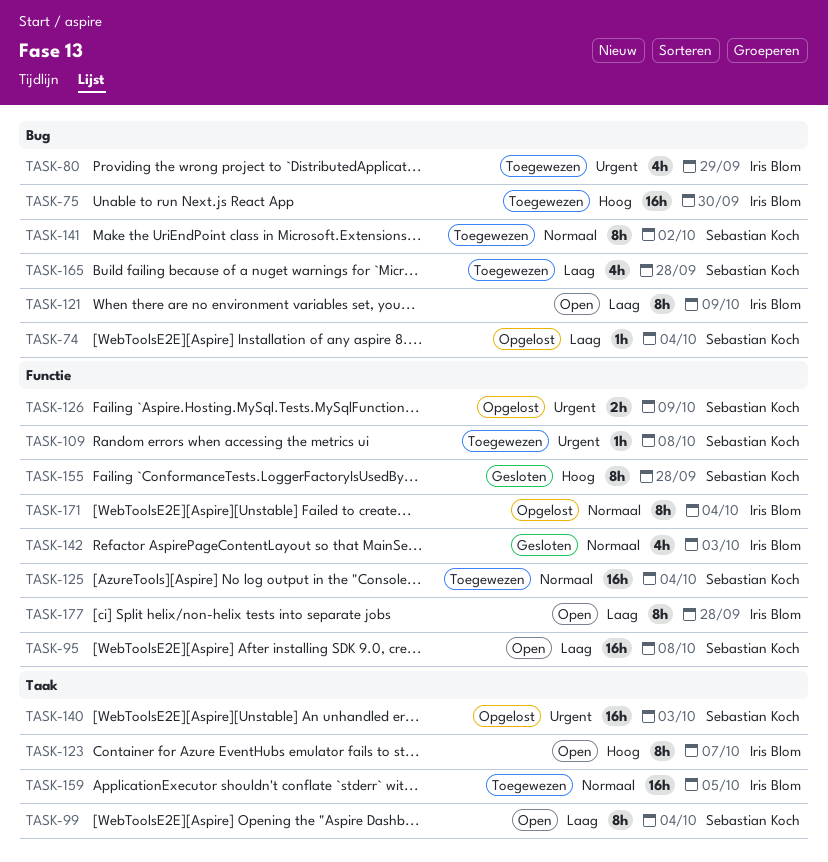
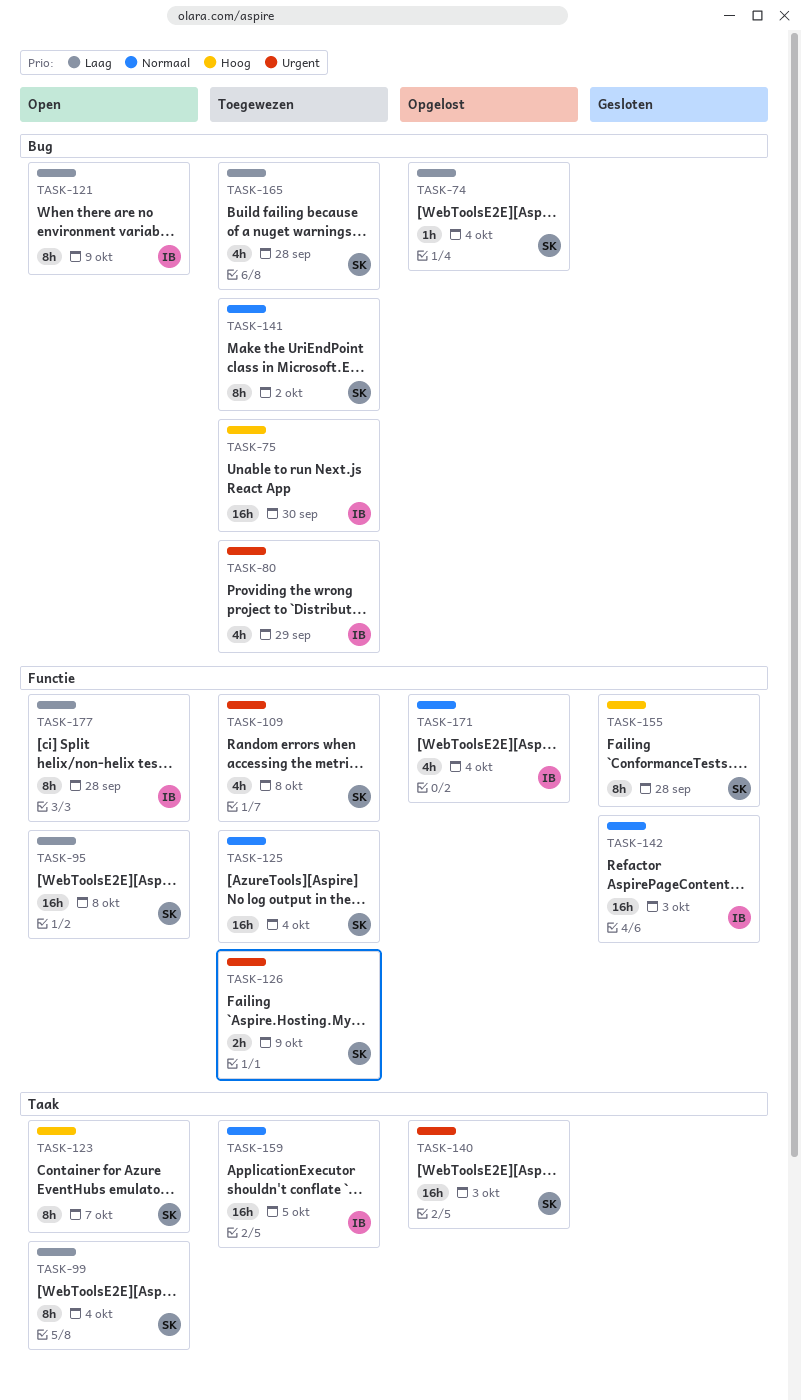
TASK-109, estimate: 1h -> 4h
TASK-123, owner: Iris Blom -> Sebastian Koch
TASK-126, status: Opgelost -> Toegewezen
TASK-142, estimate: 4h -> 16h
TASK-171, estimate: 8h -> 4h

